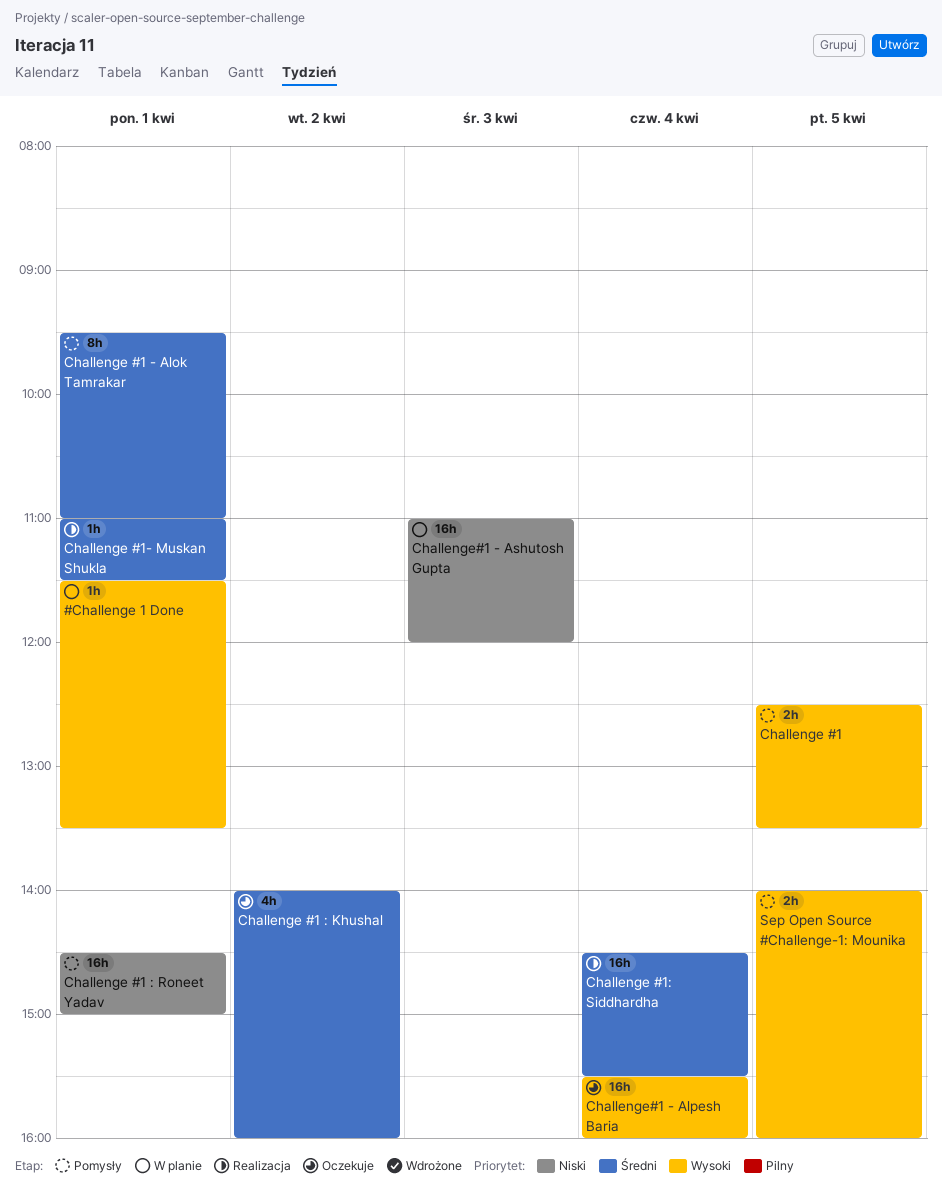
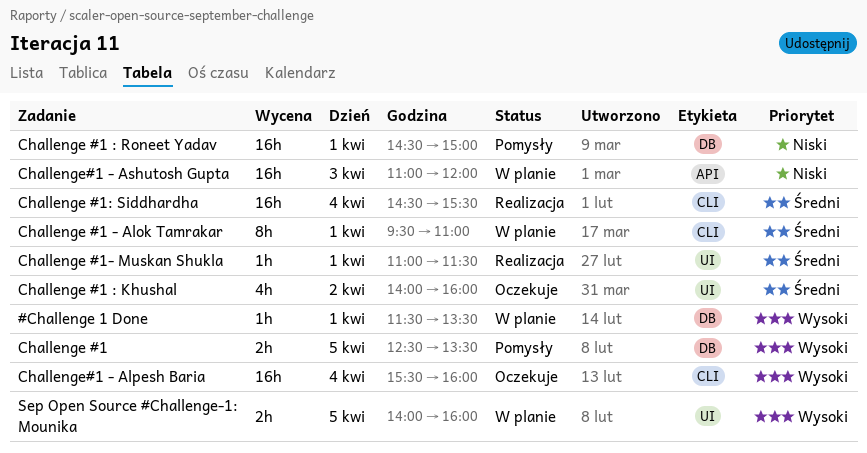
Challenge #1 - Alok Tamrakar, status: Pomysły -> W planie
Sep Open Source #Challenge-1: Mounika, status: Pomysły -> W planie

